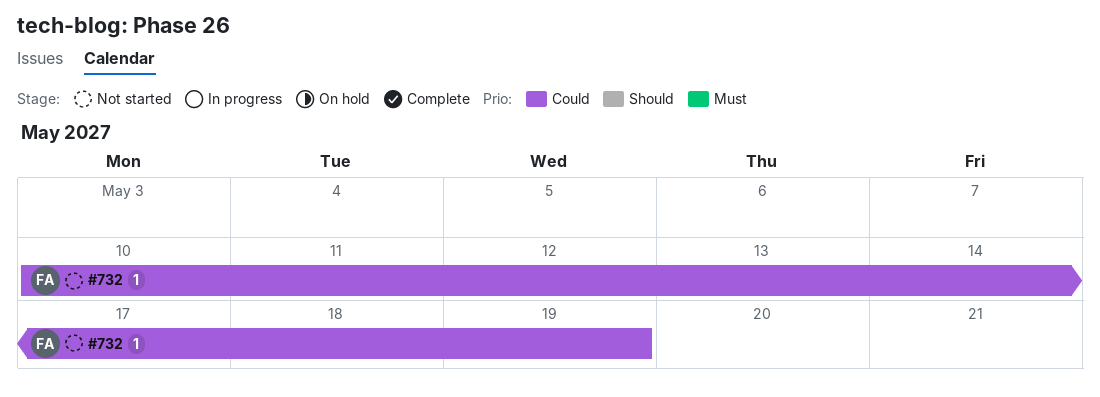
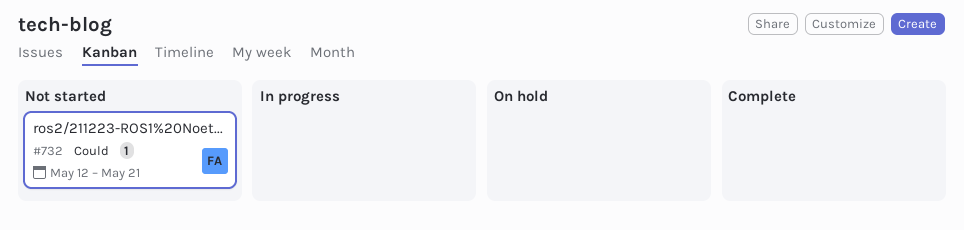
#732, start: May 10 -> May 12
#732, due: May 19 -> May 21

